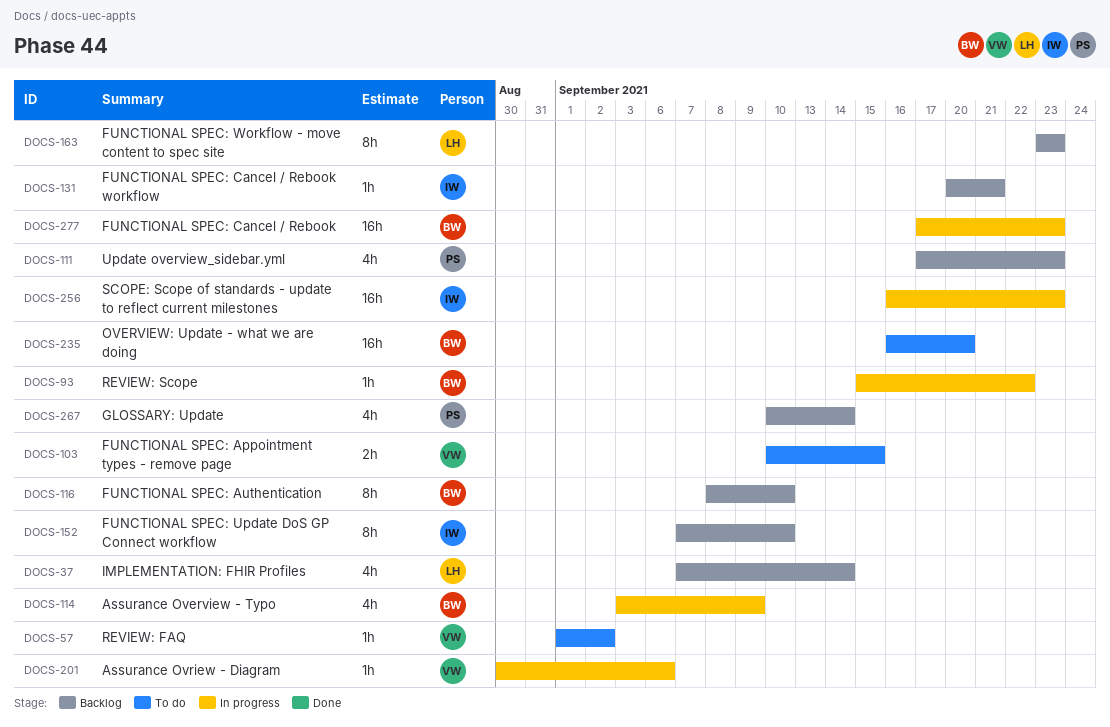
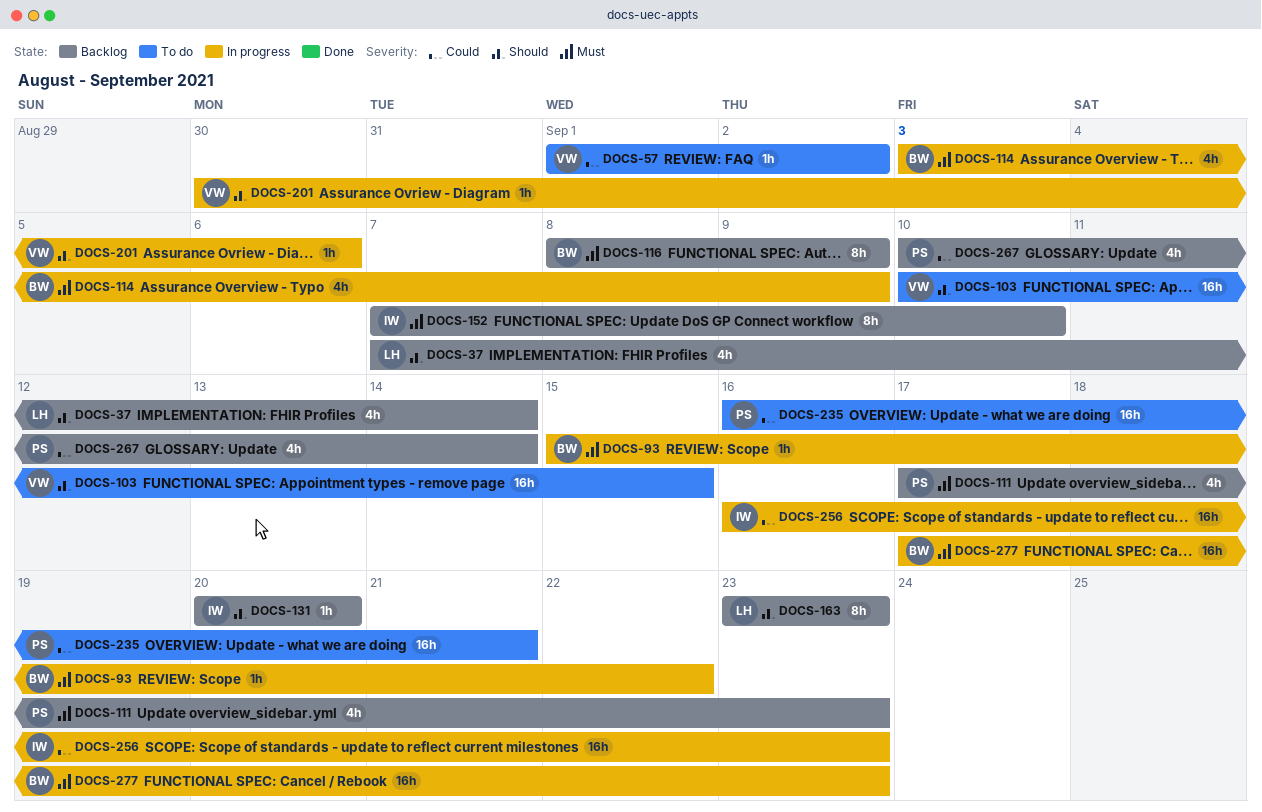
DOCS-103, estimate: 2h -> 16h
DOCS-116, due: Sep 10 -> Sep 9
DOCS-131, due: Sep 21 -> Sep 20
DOCS-235, owner: BW -> PS
DOCS-235, due: Sep 20 -> Sep 21

